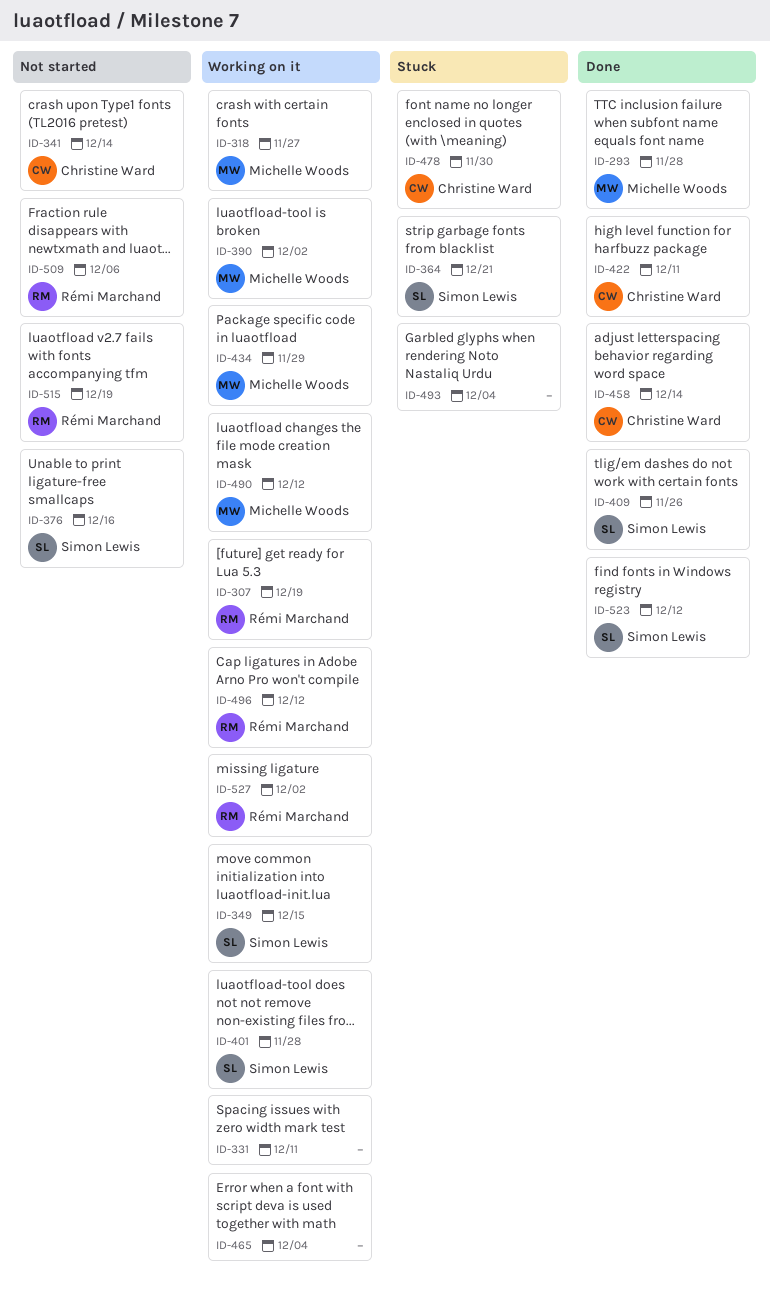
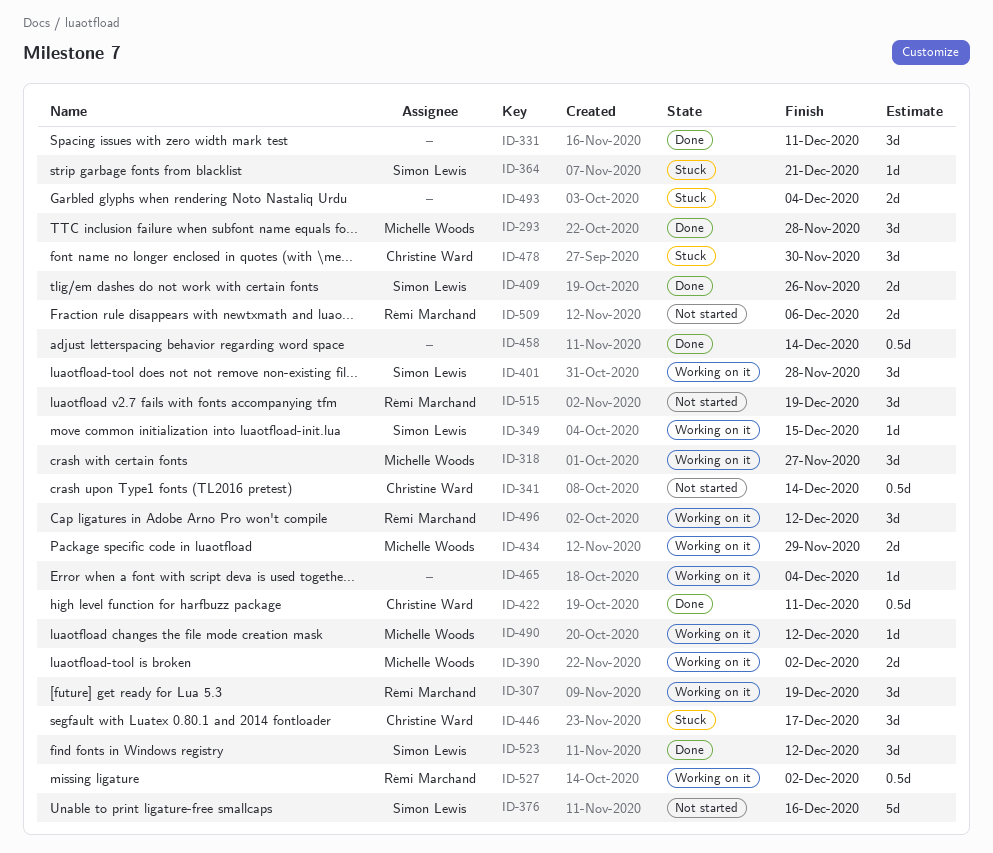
ID-331, status: Working on it -> Done
ID-446: none -> present
ID-458, owner: Christine Ward -> none

